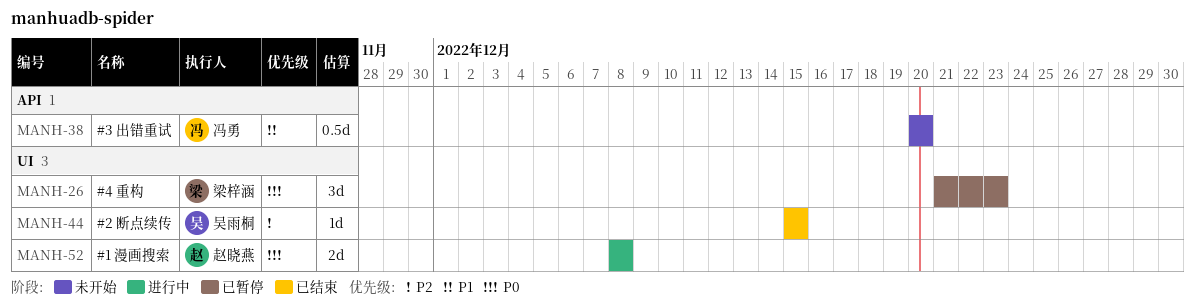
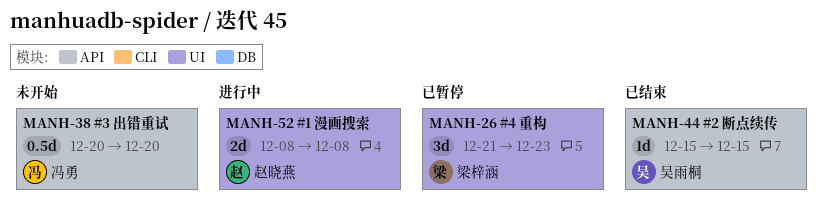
MANH-44, label: UI -> API

